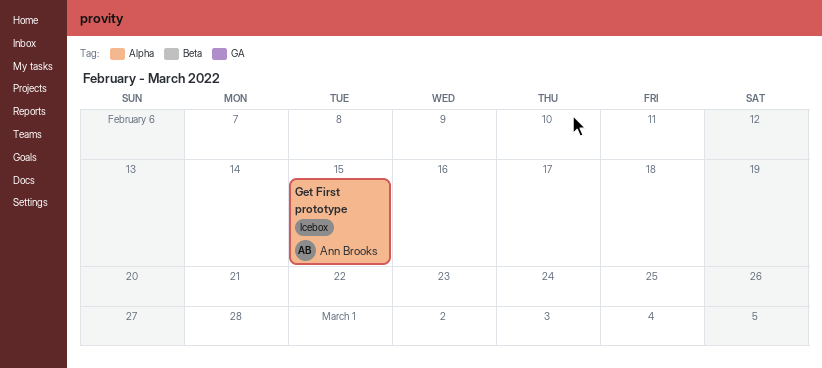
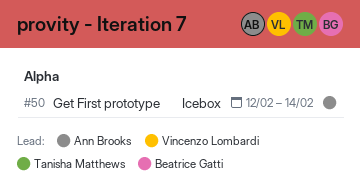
Get First prototype, due: Feb 15 -> Feb 14

